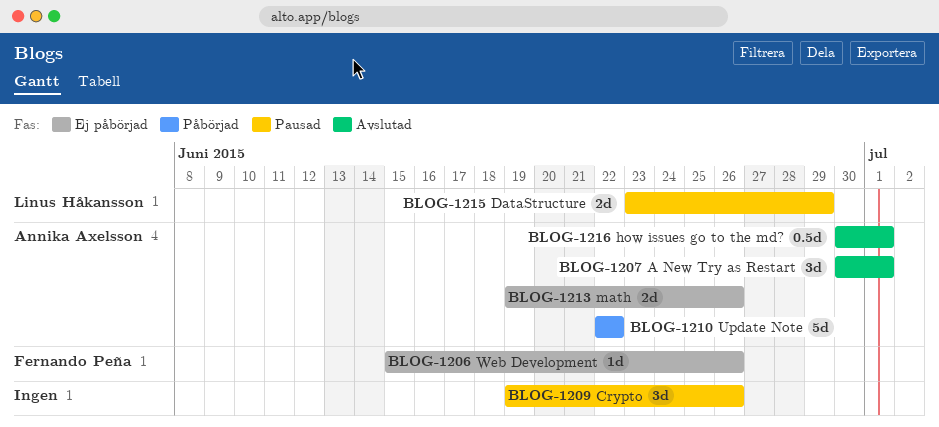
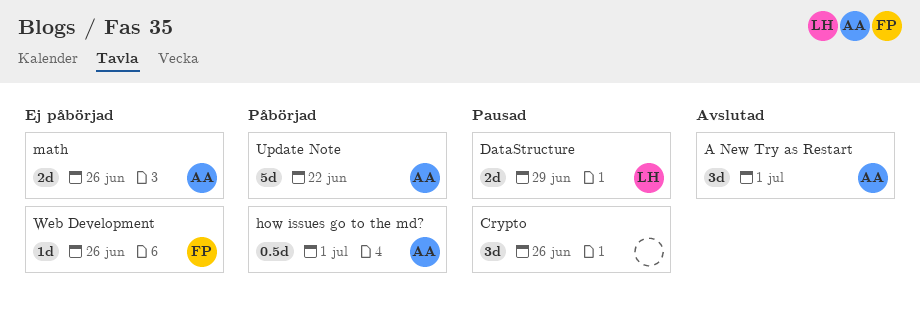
how issues go to the md?, status: Avslutad -> Påbörjad

